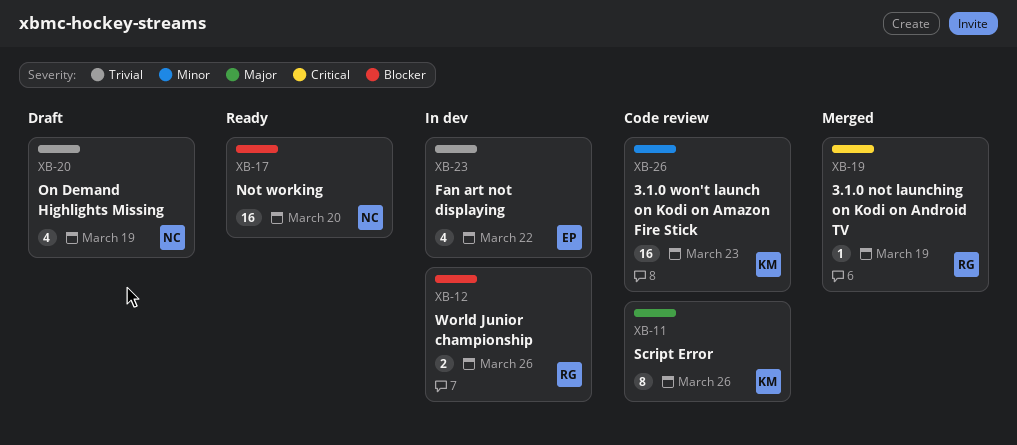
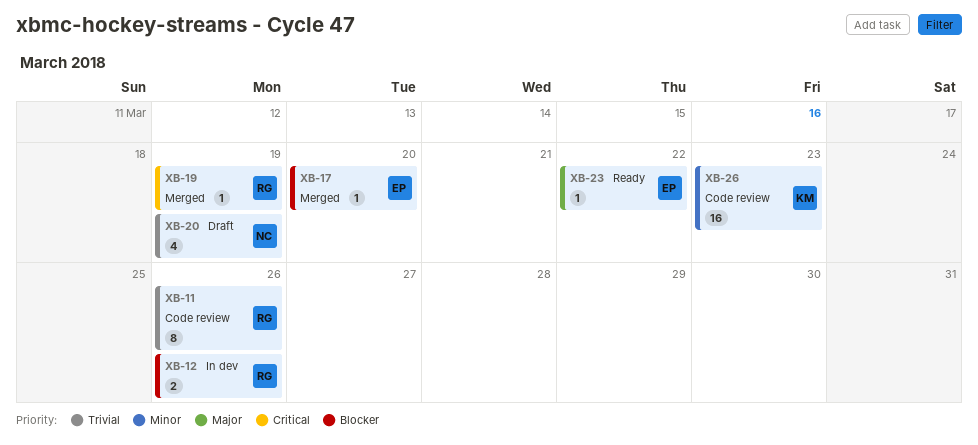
XB-11, owner: KM -> RG
XB-11, priority: Major -> Trivial
XB-17, status: Ready -> Merged
XB-17, owner: NC -> EP
XB-17, estimate: 16 -> 1
XB-23, status: In dev -> Ready
XB-23, priority: Trivial -> Major
XB-23, estimate: 4 -> 1

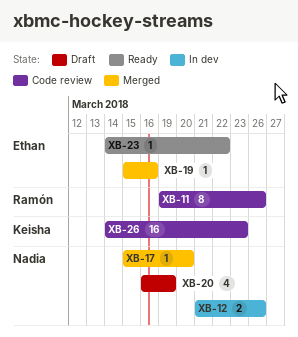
XB-12, owner: Ramón -> Nadia
XB-17, owner: Ethan -> Nadia
XB-19, owner: Ramón -> Ethan
XB-19, due: Mar 19 -> Mar 16

